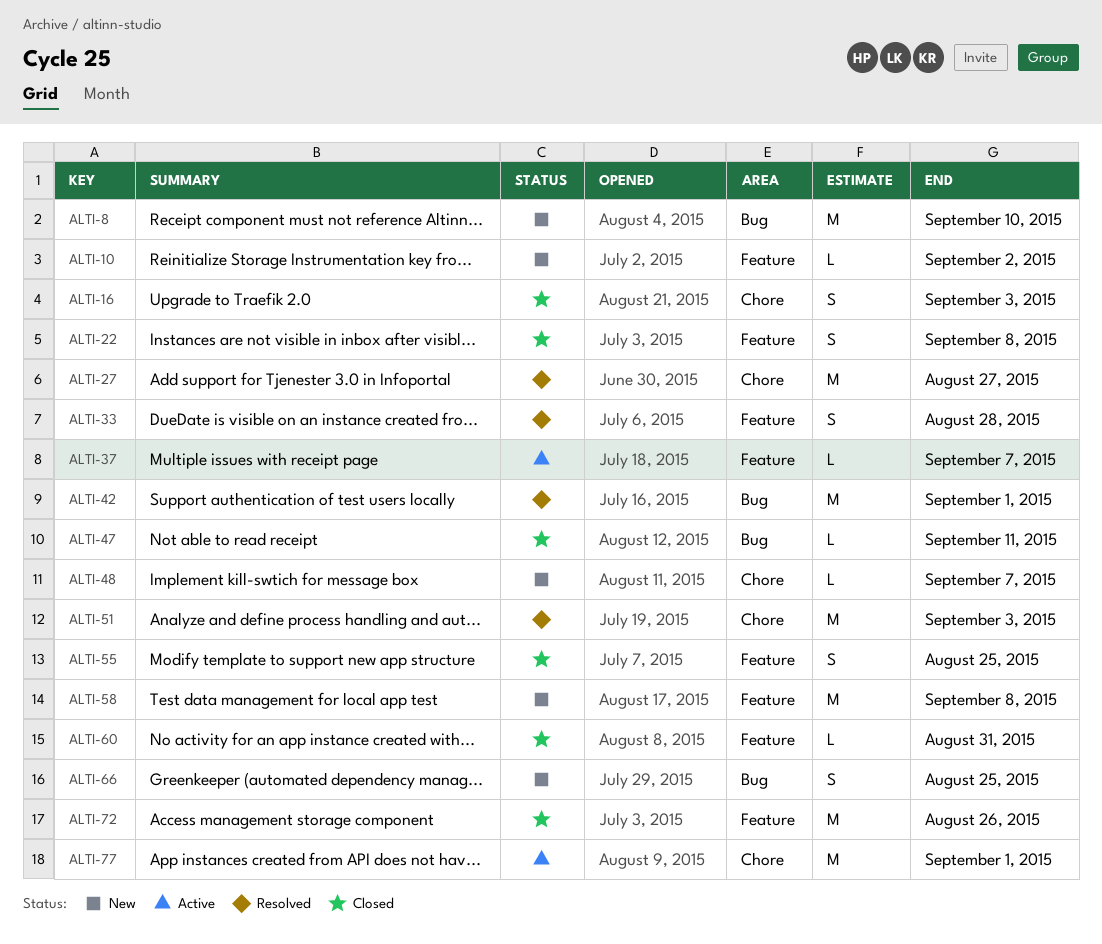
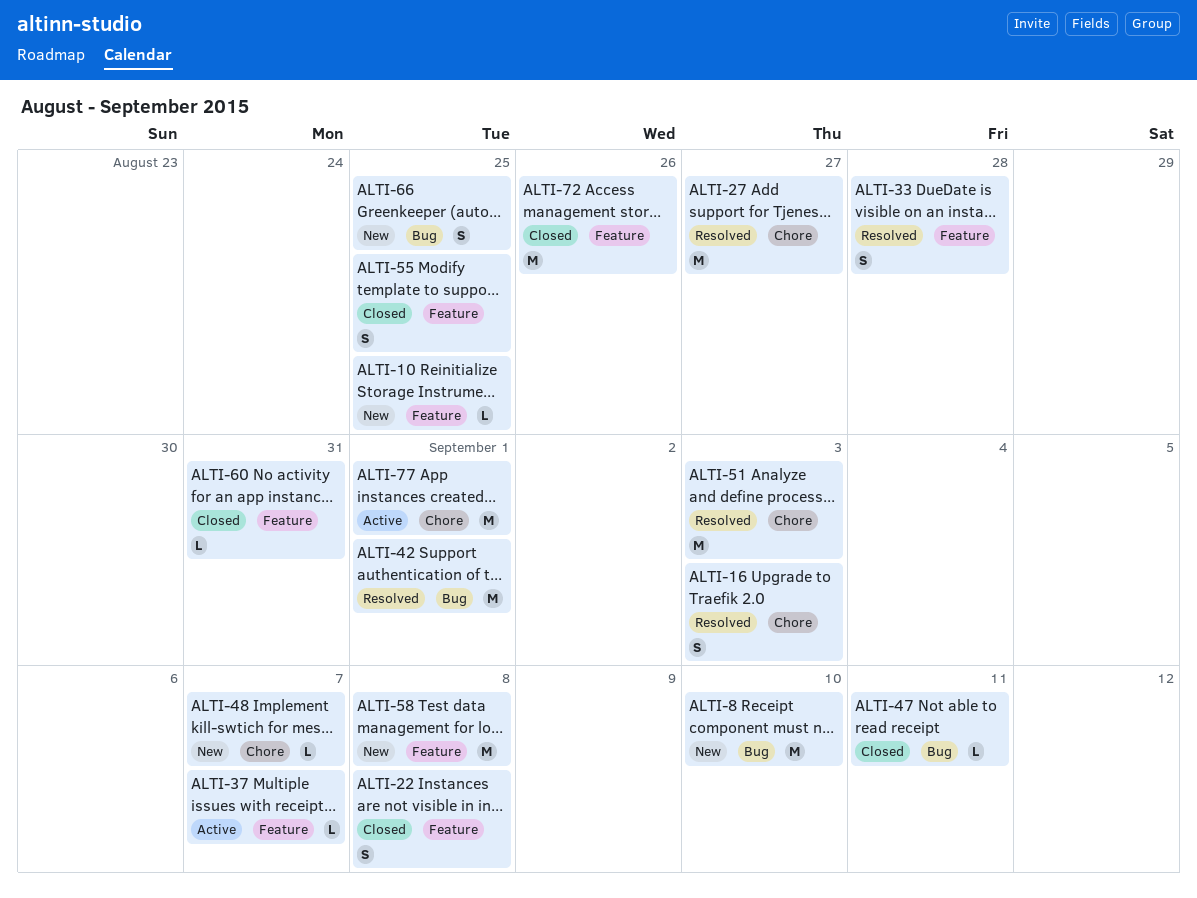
ALTI-10, due: Sep 2 -> Aug 25
ALTI-16, status: Closed -> Resolved

